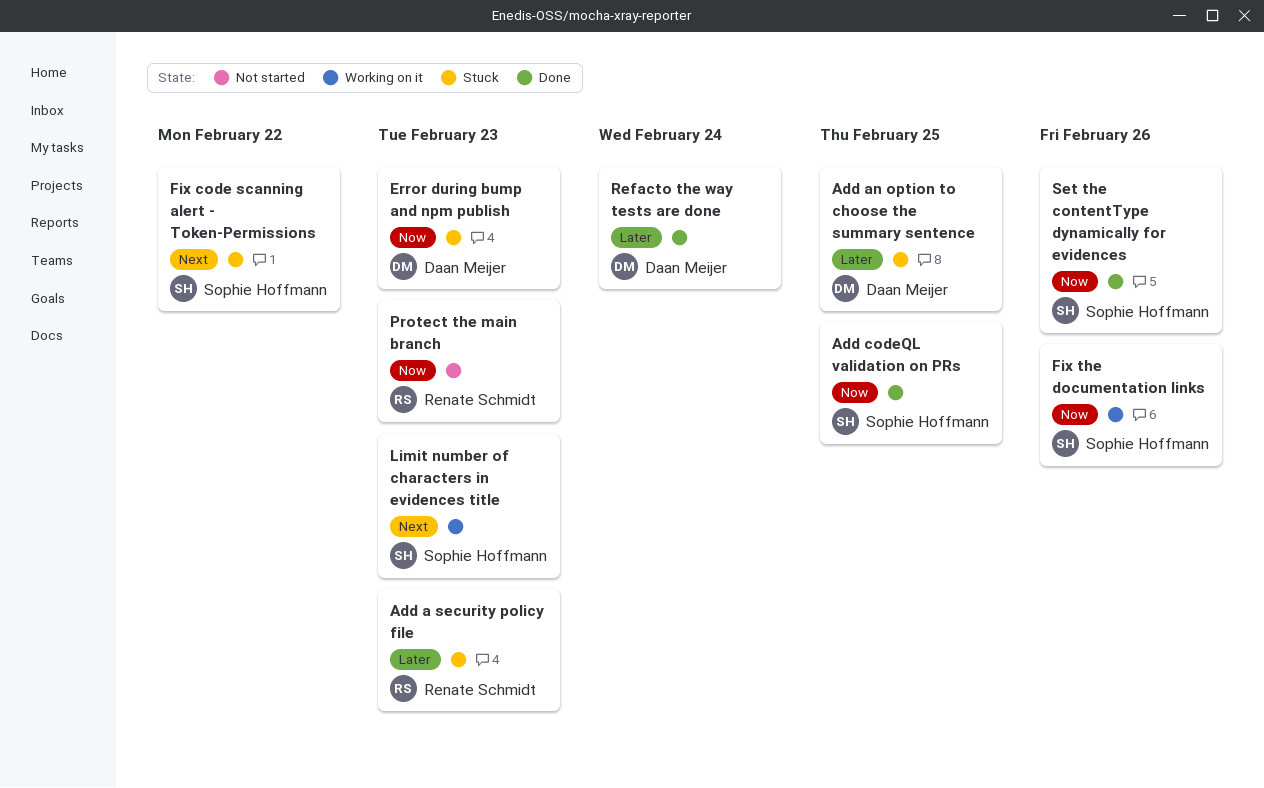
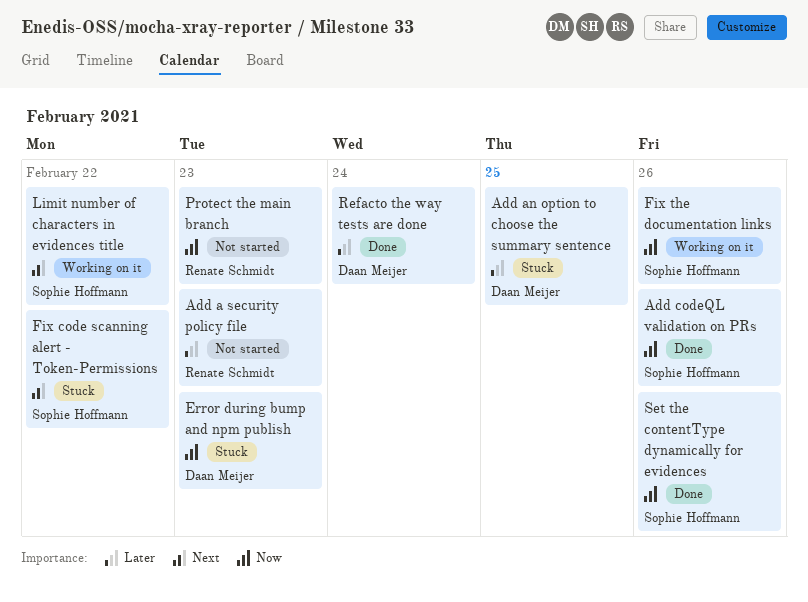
Add a security policy file, status: Stuck -> Not started
Add codeQL validation on PRs, due: Feb 25 -> Feb 26
Limit number of characters in evidences title, due: Feb 23 -> Feb 22

